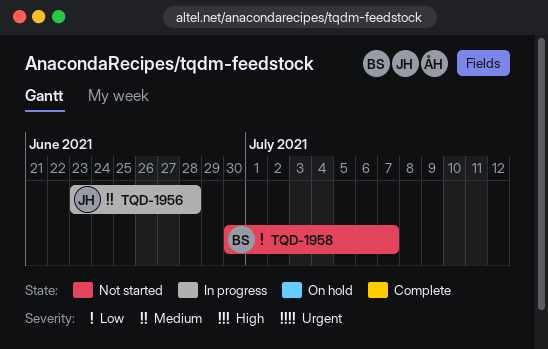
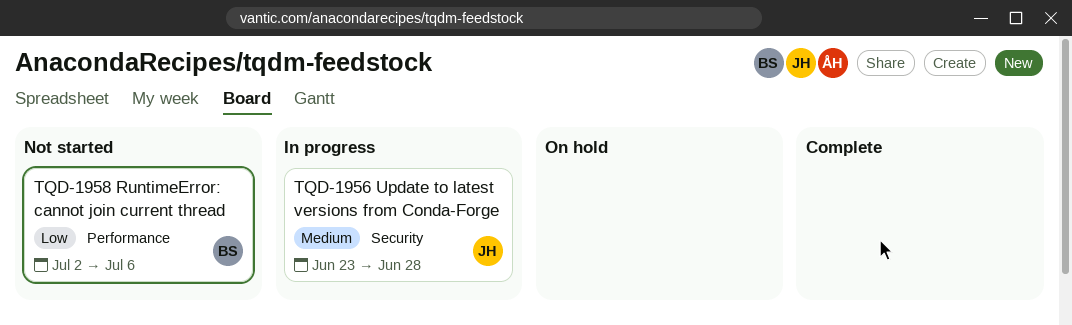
TQD-1958, start: Jun 30 -> Jul 2
TQD-1958, due: Jul 7 -> Jul 6

